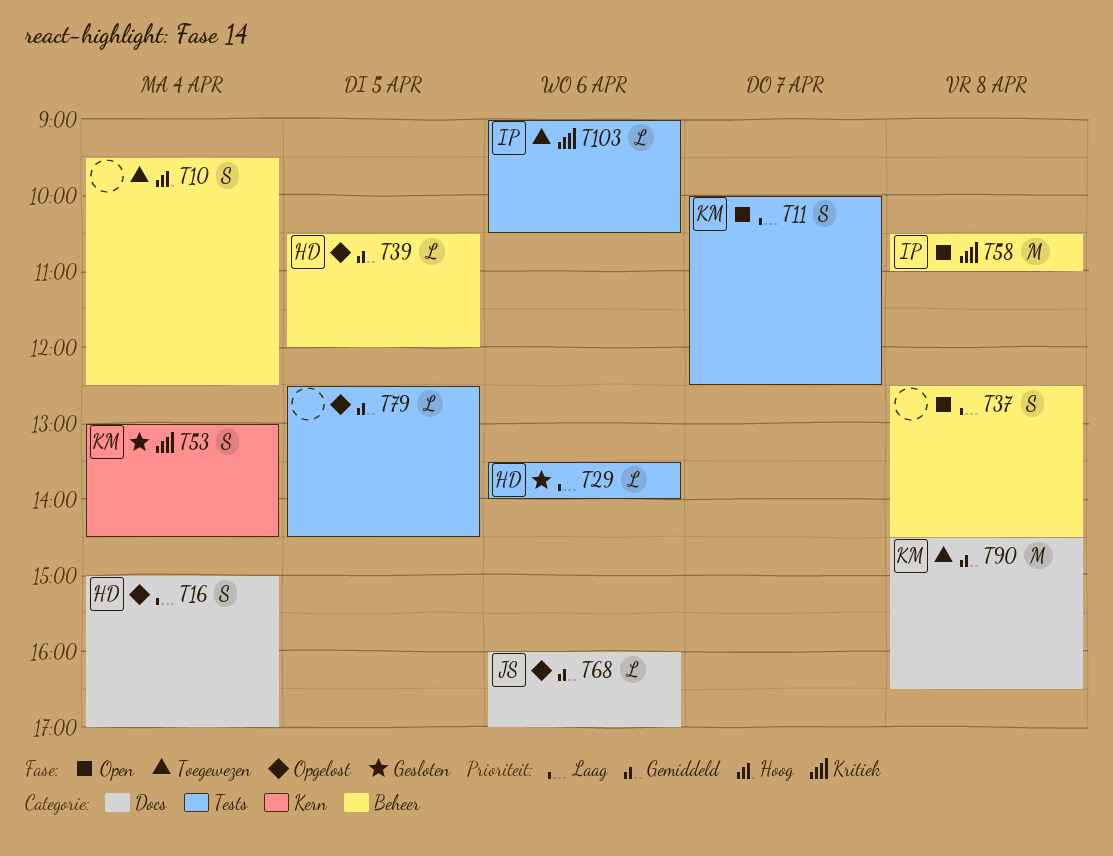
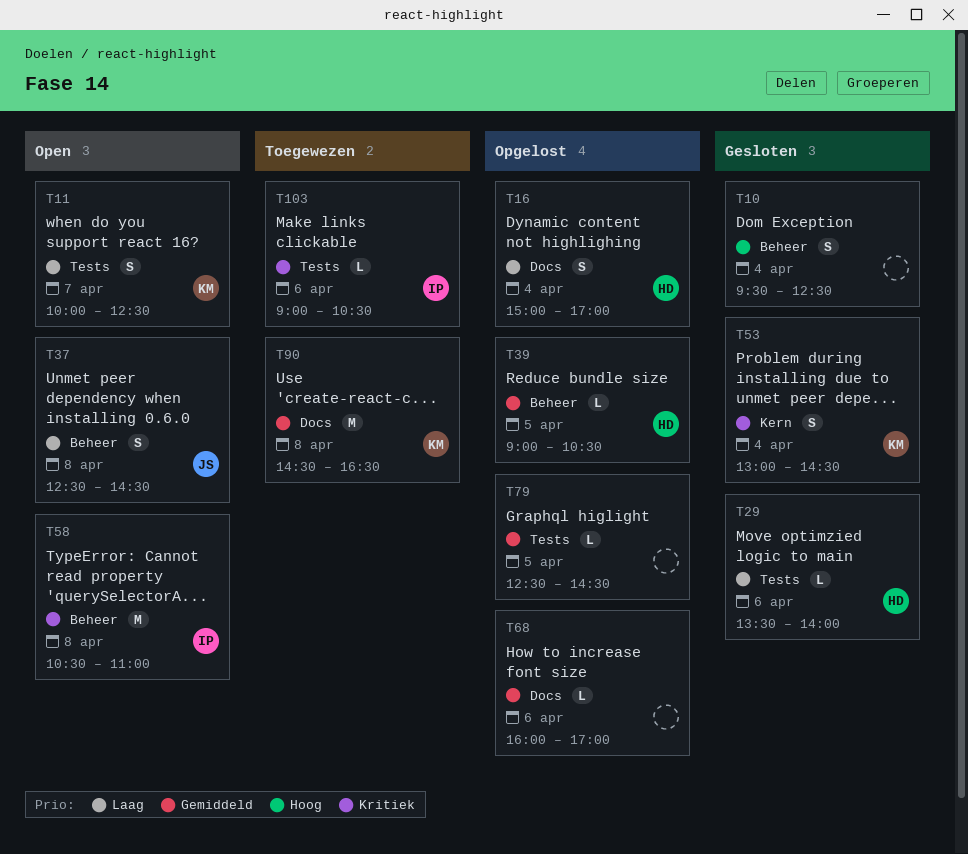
T10, status: Toegewezen -> Gesloten
T37, owner: none -> JS
T39, begins: 10:30 -> 09:00
T39, ends: 12:00 -> 10:30
T68, owner: JS -> none

